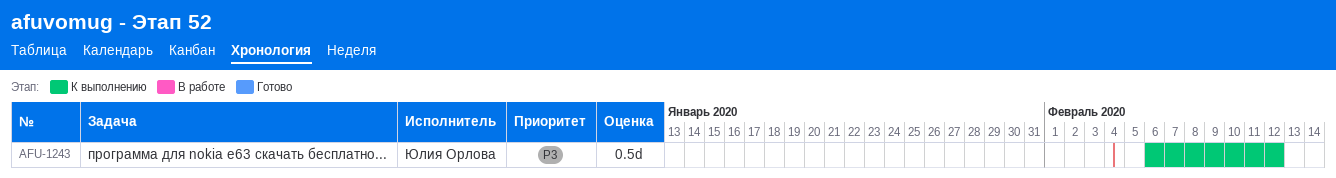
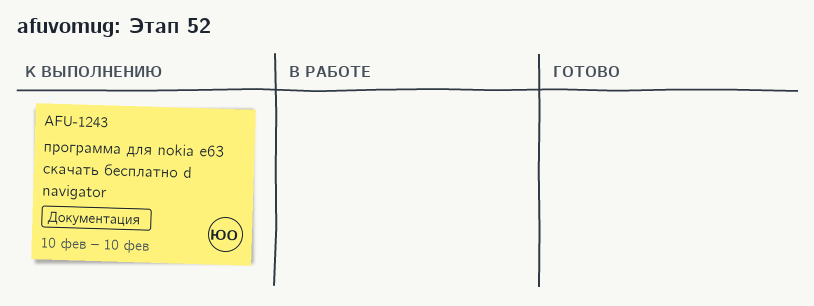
AFU-1243, start: Feb 6 -> Feb 10
AFU-1243, due: Feb 12 -> Feb 10

